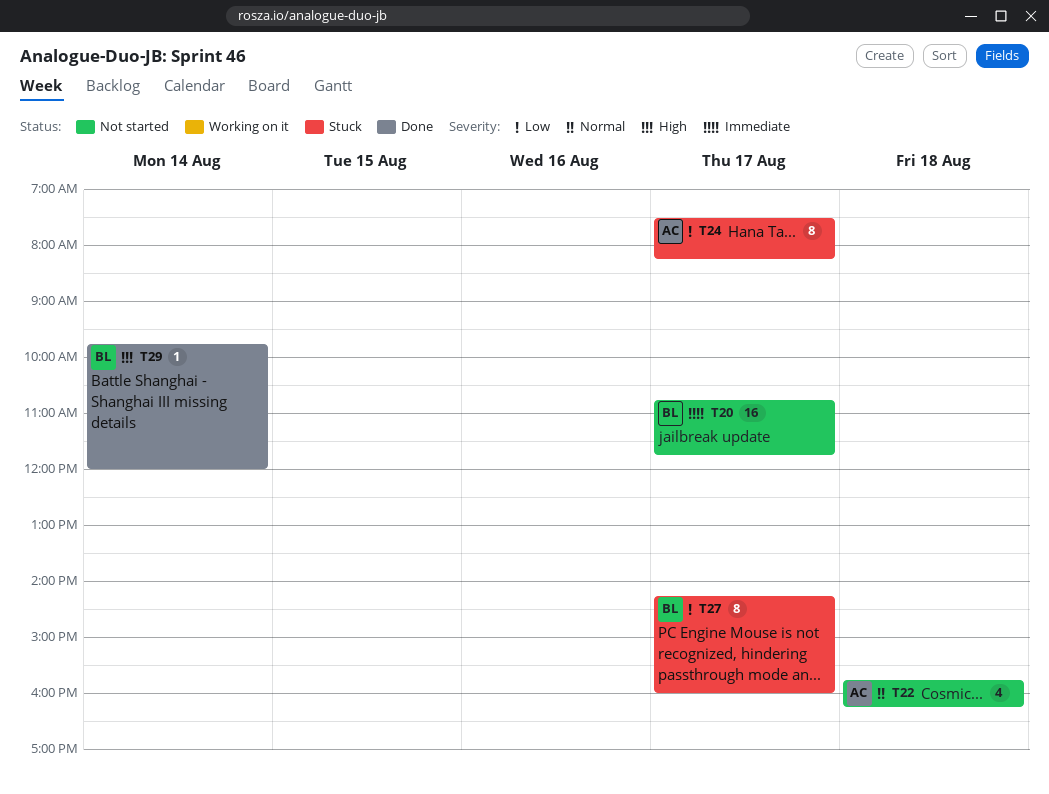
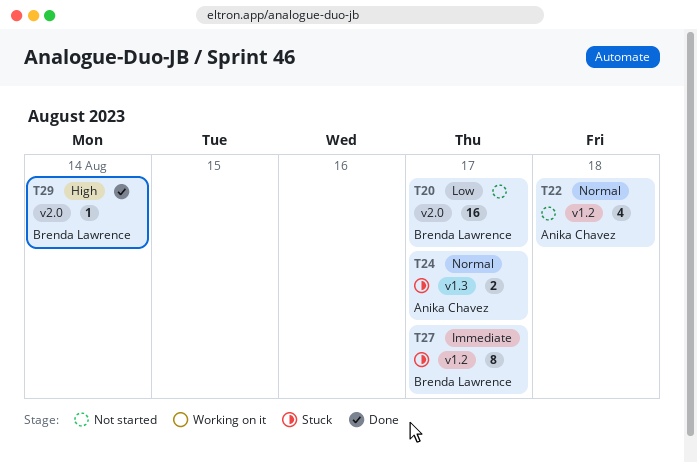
T20, priority: Immediate -> Low
T24, priority: Low -> Normal
T24, estimate: 8 -> 2
T27, priority: Low -> Immediate

